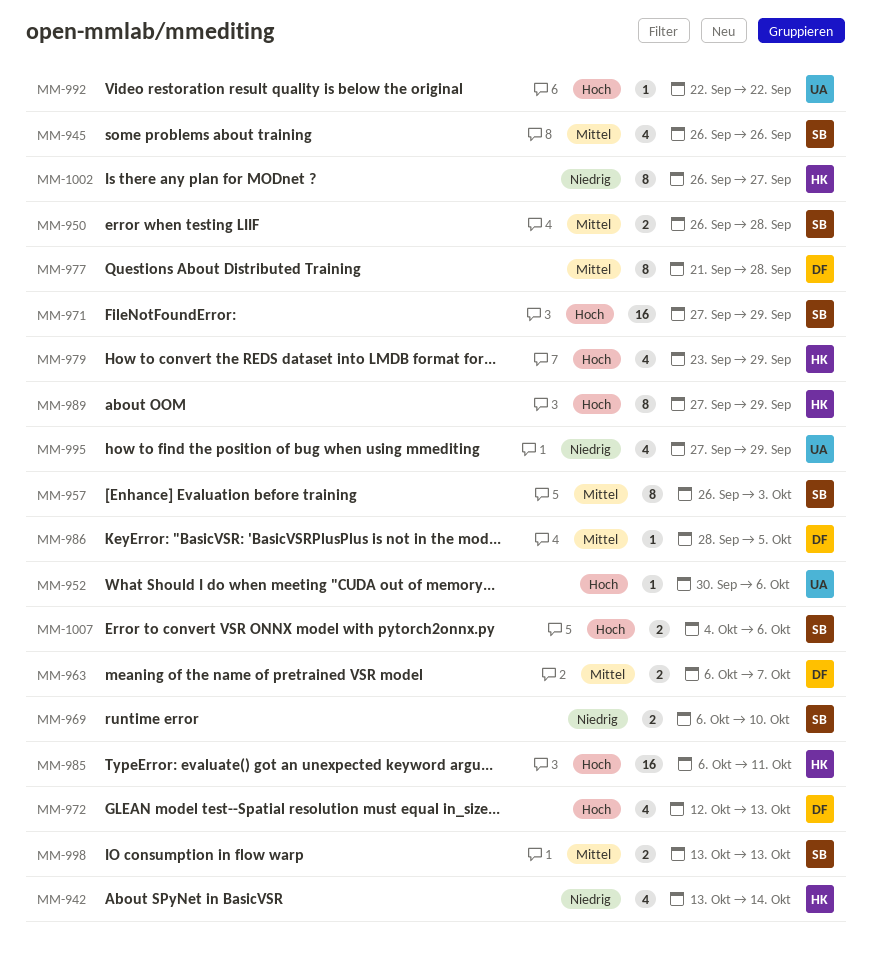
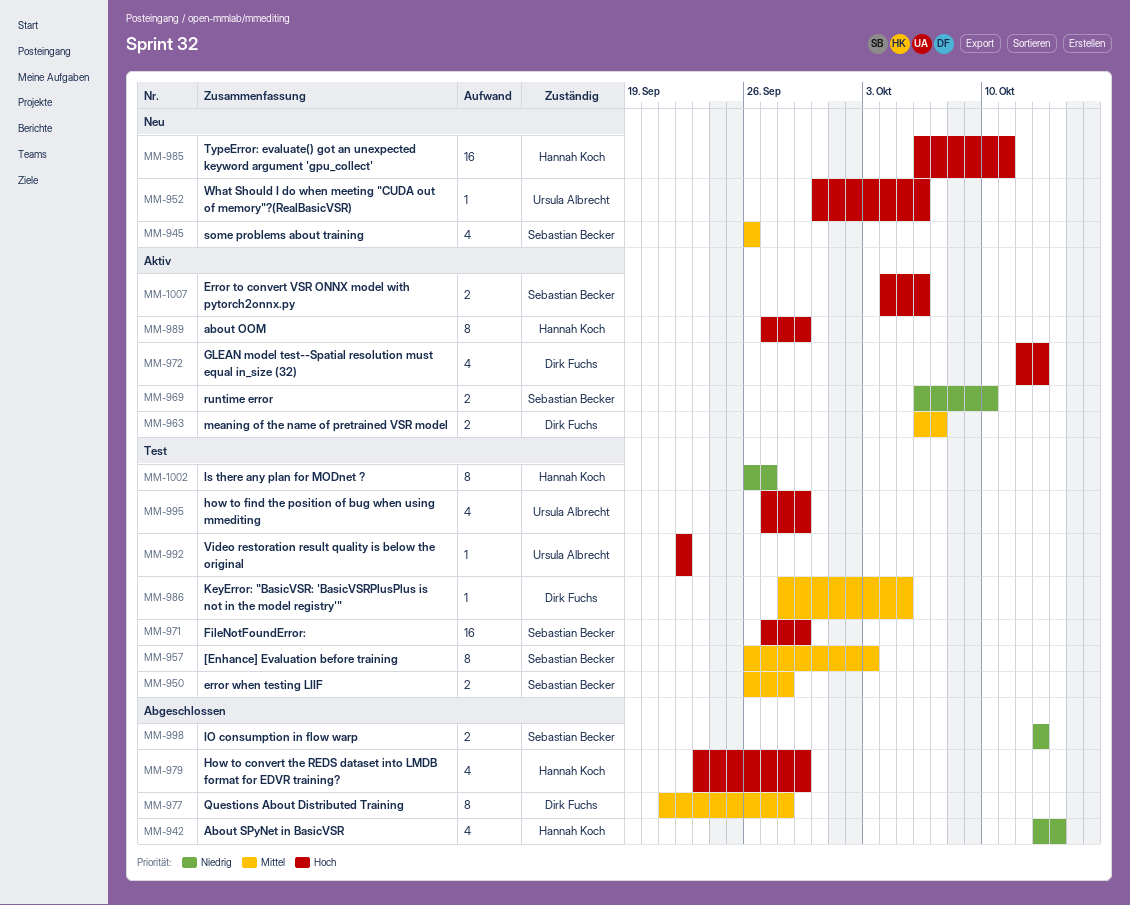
MM-995, priority: Niedrig -> Hoch
MM-998, priority: Mittel -> Niedrig

